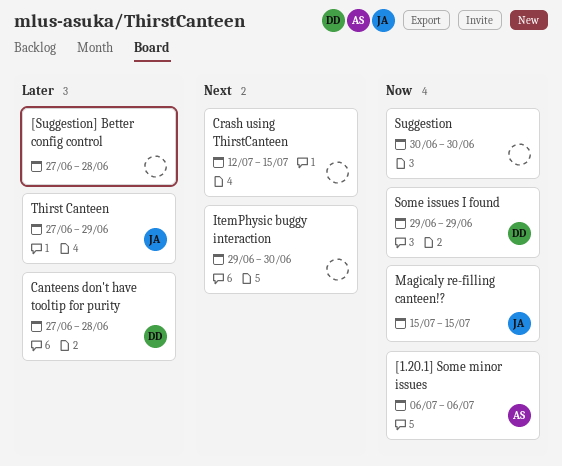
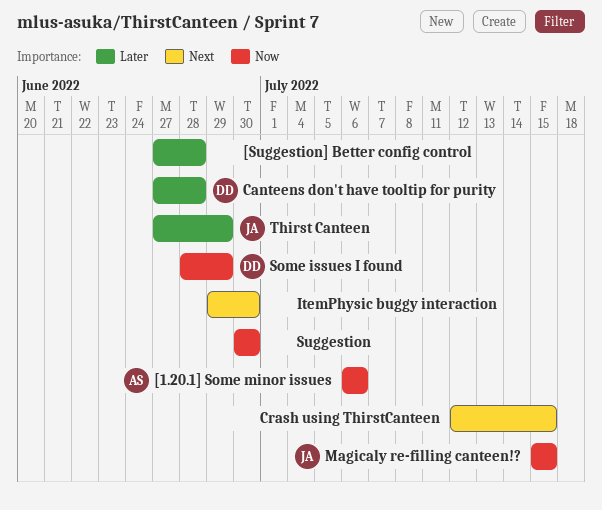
Some issues I found, start: Jun 29 -> Jun 28

